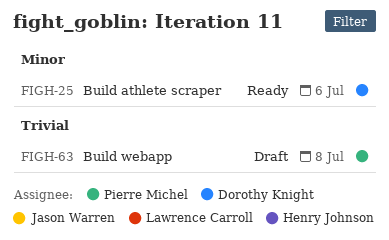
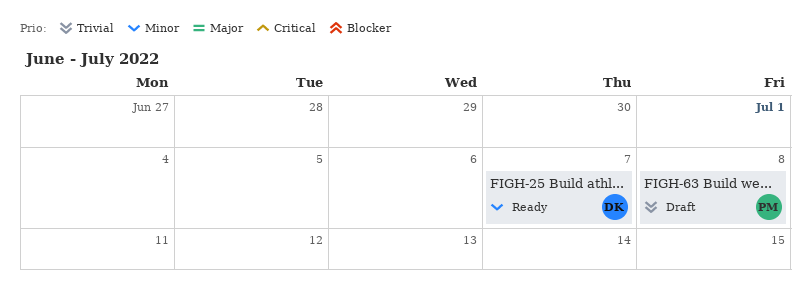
FIGH-25, due: Jul 6 -> Jul 7

